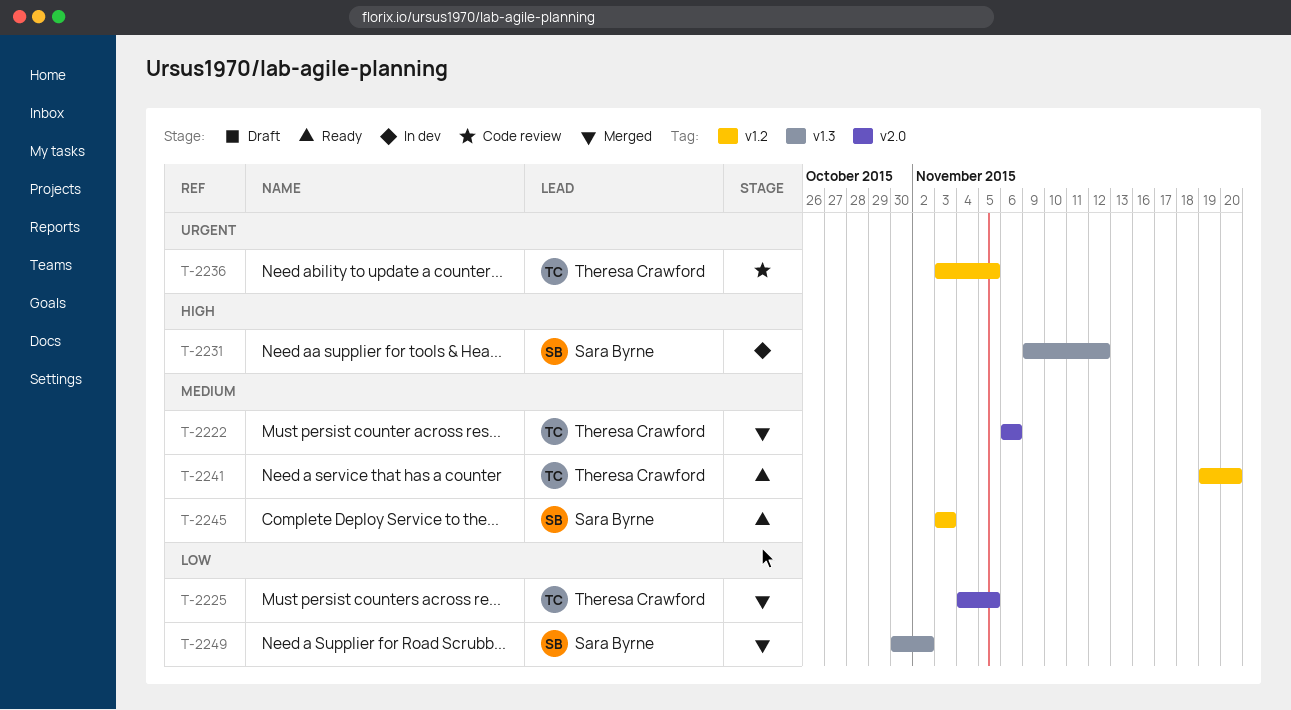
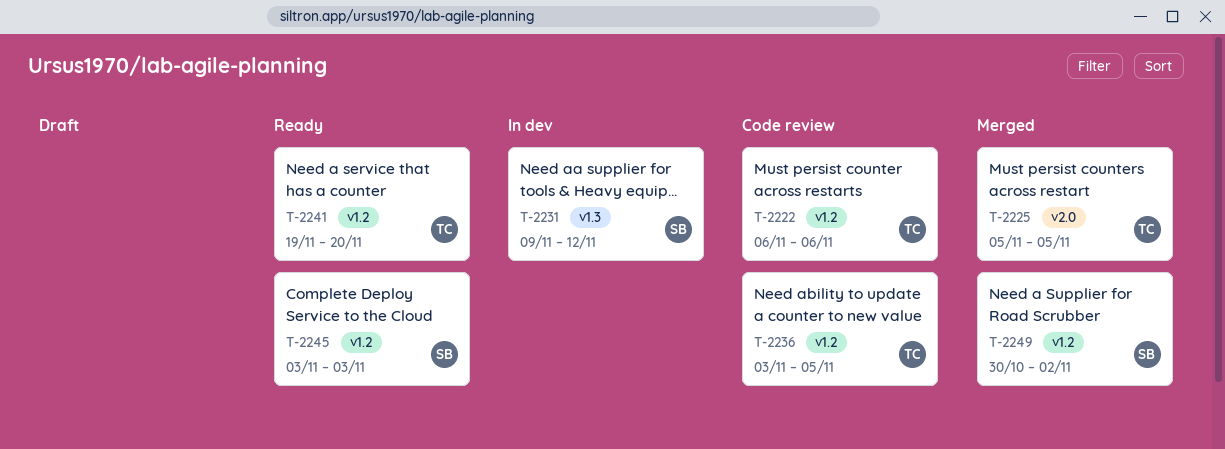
T-2222, status: Merged -> Code review
T-2222, label: v2.0 -> v1.2
T-2225, start: Nov 4 -> Nov 5
T-2249, label: v1.3 -> v1.2

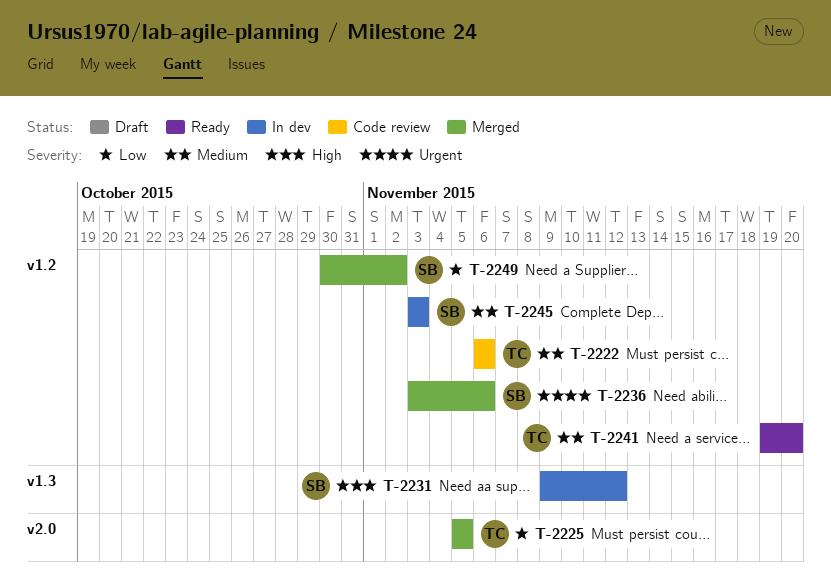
T-2236, status: Code review -> Merged
T-2236, owner: TC -> SB
T-2236, due: Nov 5 -> Nov 6
T-2245, status: Ready -> In dev

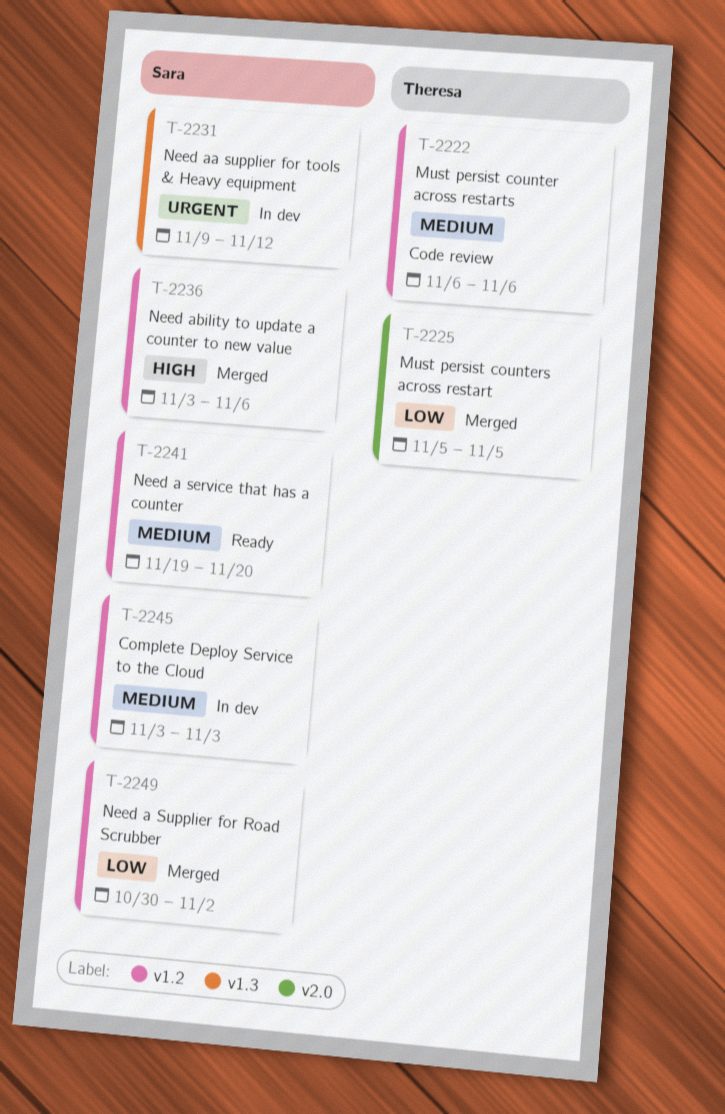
T-2231, priority: High -> Urgent
T-2236, priority: Urgent -> High
T-2241, owner: Theresa -> Sara

